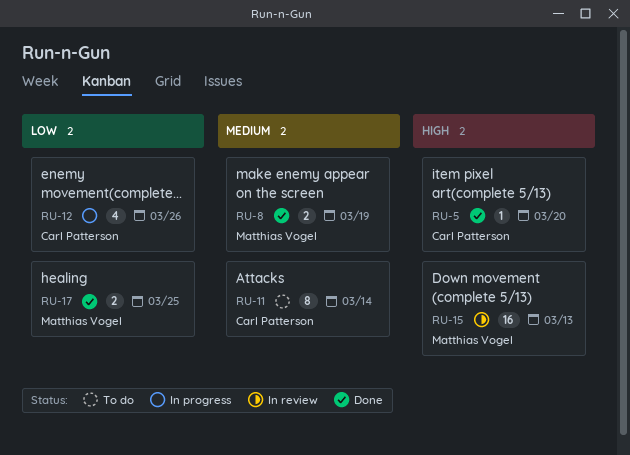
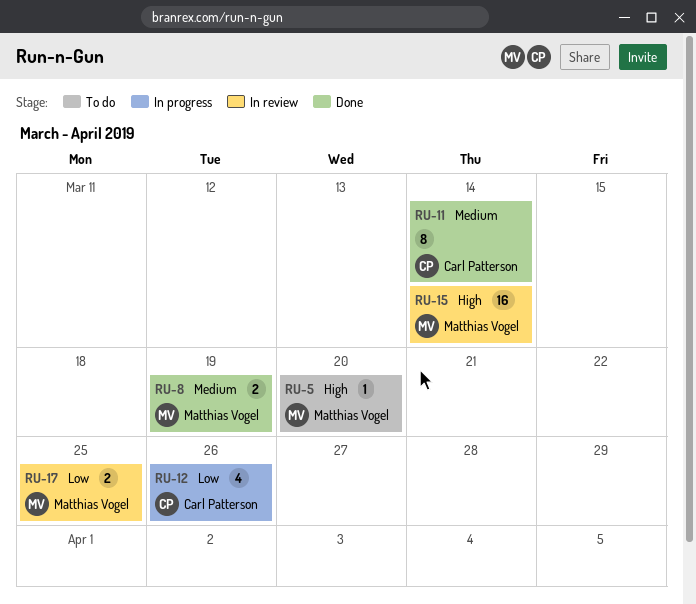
RU-5, status: Done -> To do
RU-5, owner: Carl Patterson -> Matthias Vogel
RU-11, status: To do -> Done
RU-15, due: Mar 13 -> Mar 14
RU-17, status: Done -> In review

